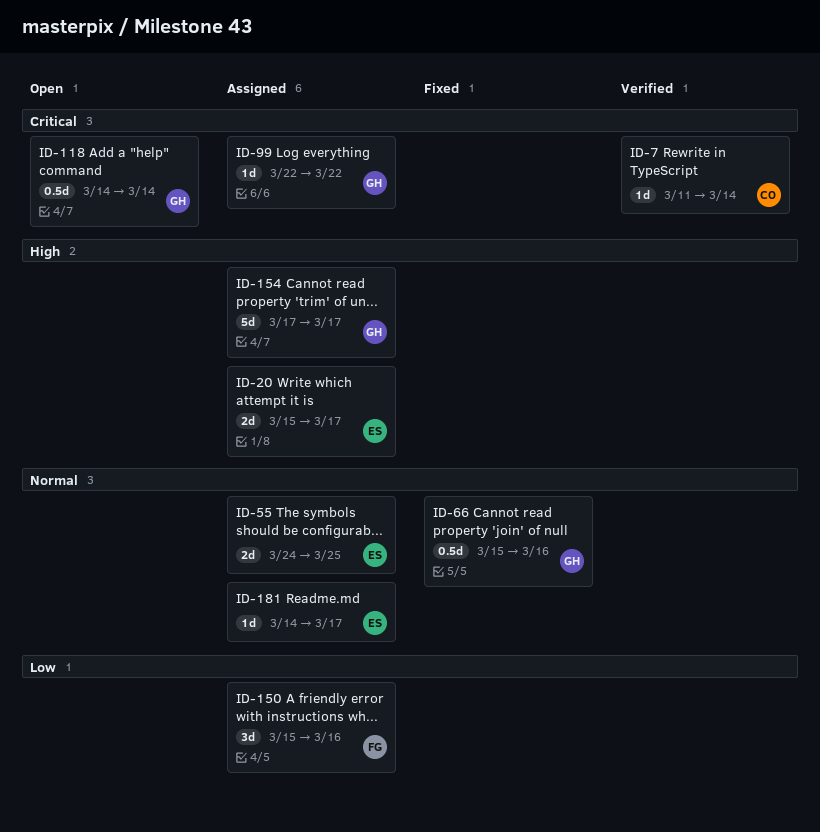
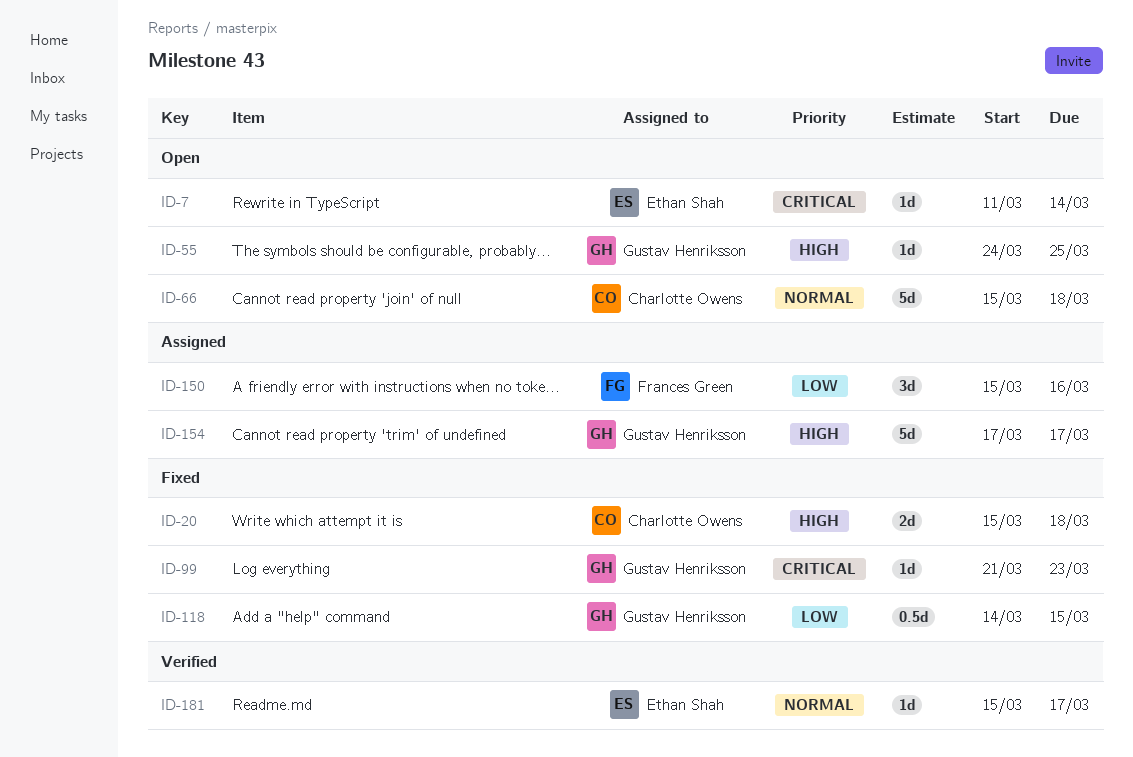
ID-7, status: Verified -> Open
ID-7, owner: Charlotte Owens -> Ethan Shah
ID-20, status: Assigned -> Fixed
ID-20, owner: Ethan Shah -> Charlotte Owens
ID-20, due: Mar 17 -> Mar 18
ID-55, status: Assigned -> Open
ID-55, owner: Ethan Shah -> Gustav Henriksson
ID-55, priority: Normal -> High
ID-55, estimate: 2d -> 1d
ID-66, status: Fixed -> Open
ID-66, owner: Gustav Henriksson -> Charlotte Owens
ID-66, estimate: 0.5d -> 5d
ID-66, due: Mar 16 -> Mar 18
ID-99, status: Assigned -> Fixed
ID-99, start: Mar 22 -> Mar 21
ID-99, due: Mar 22 -> Mar 23
ID-118, status: Open -> Fixed
ID-118, priority: Critical -> Low
ID-118, due: Mar 14 -> Mar 15
ID-181, status: Assigned -> Verified
ID-181, start: Mar 14 -> Mar 15

